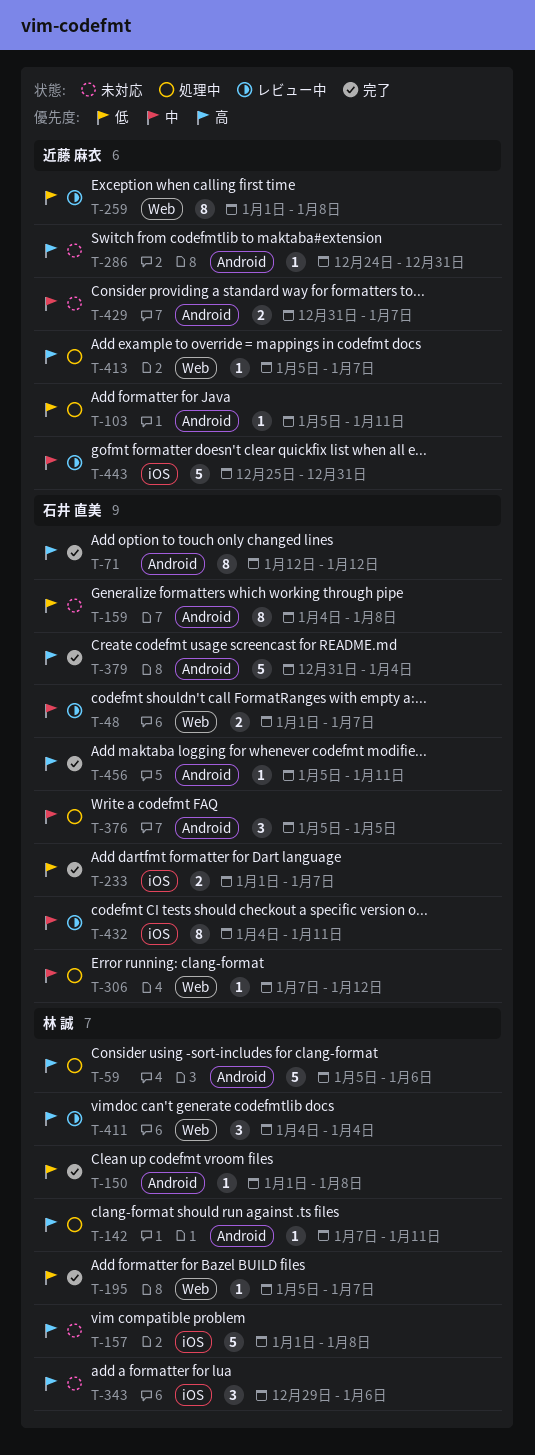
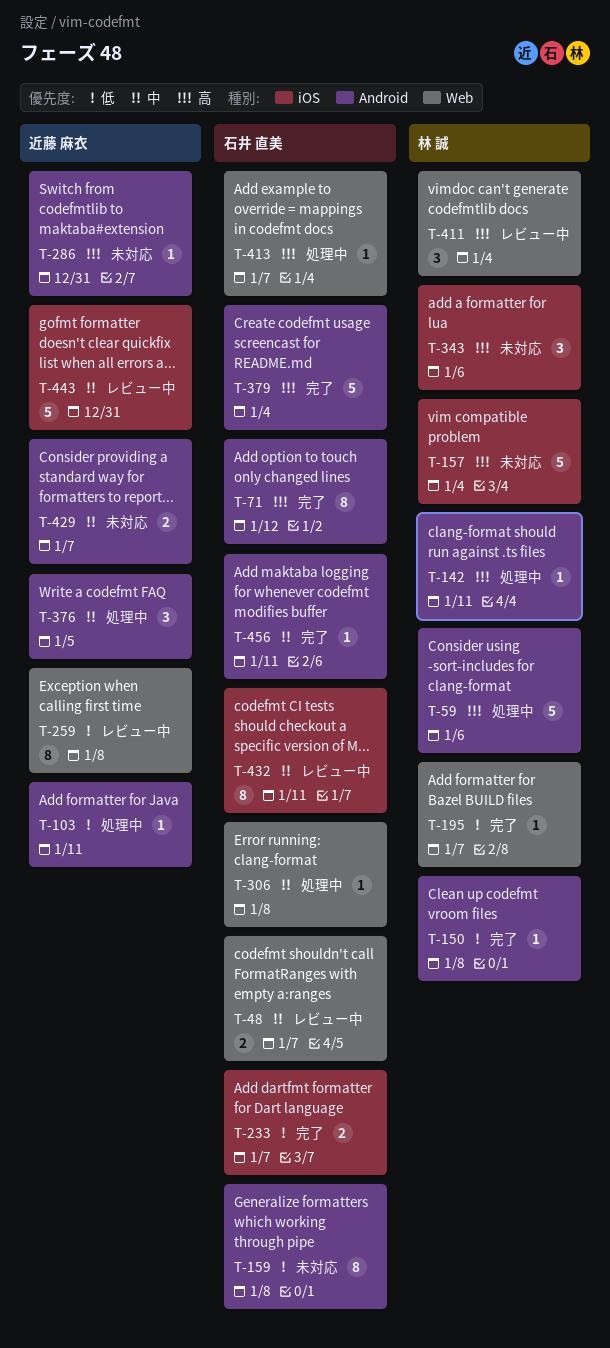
T-157, due: Jan 8 -> Jan 4
T-306, due: Jan 12 -> Jan 8
T-376, owner: 石井 直美 -> 近藤 麻衣
T-413, owner: 近藤 麻衣 -> 石井 直美
T-456, priority: 高 -> 中

